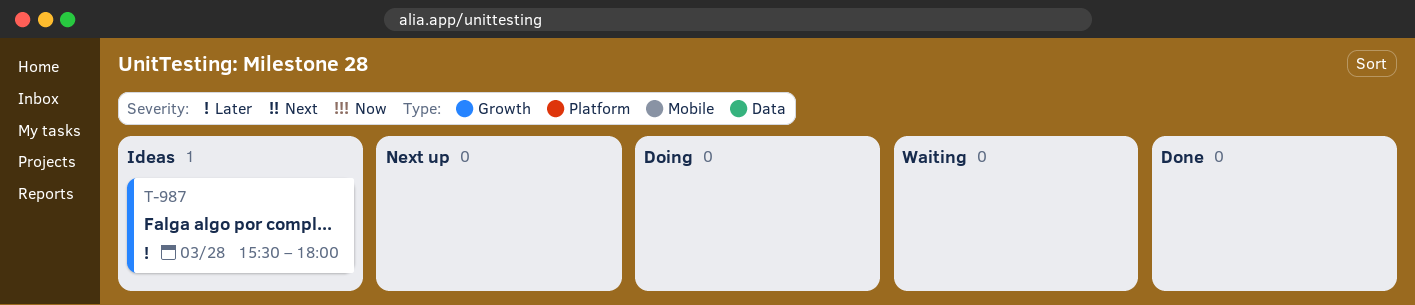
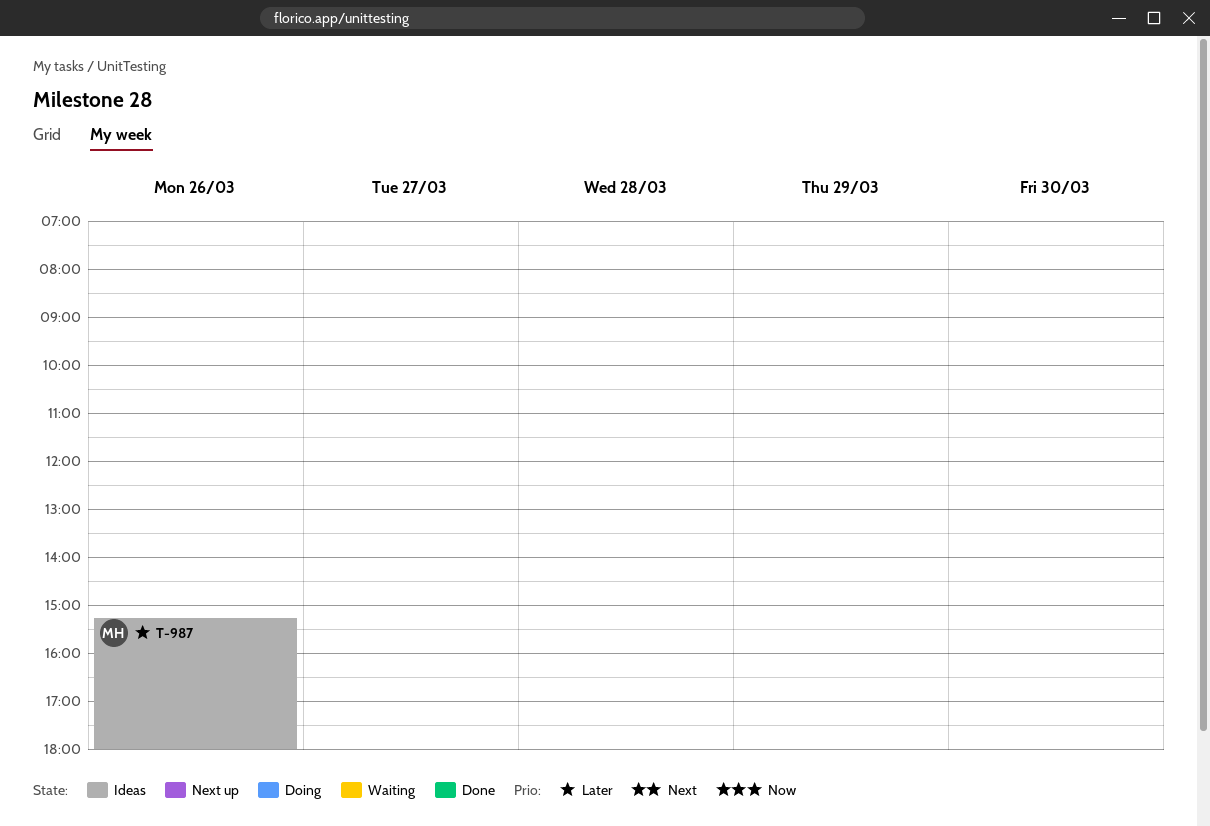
T-987, day: Mar 28 -> Mar 26
T-987, begins: 15:30 -> 15:15

